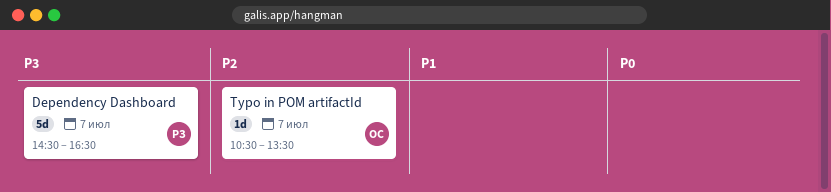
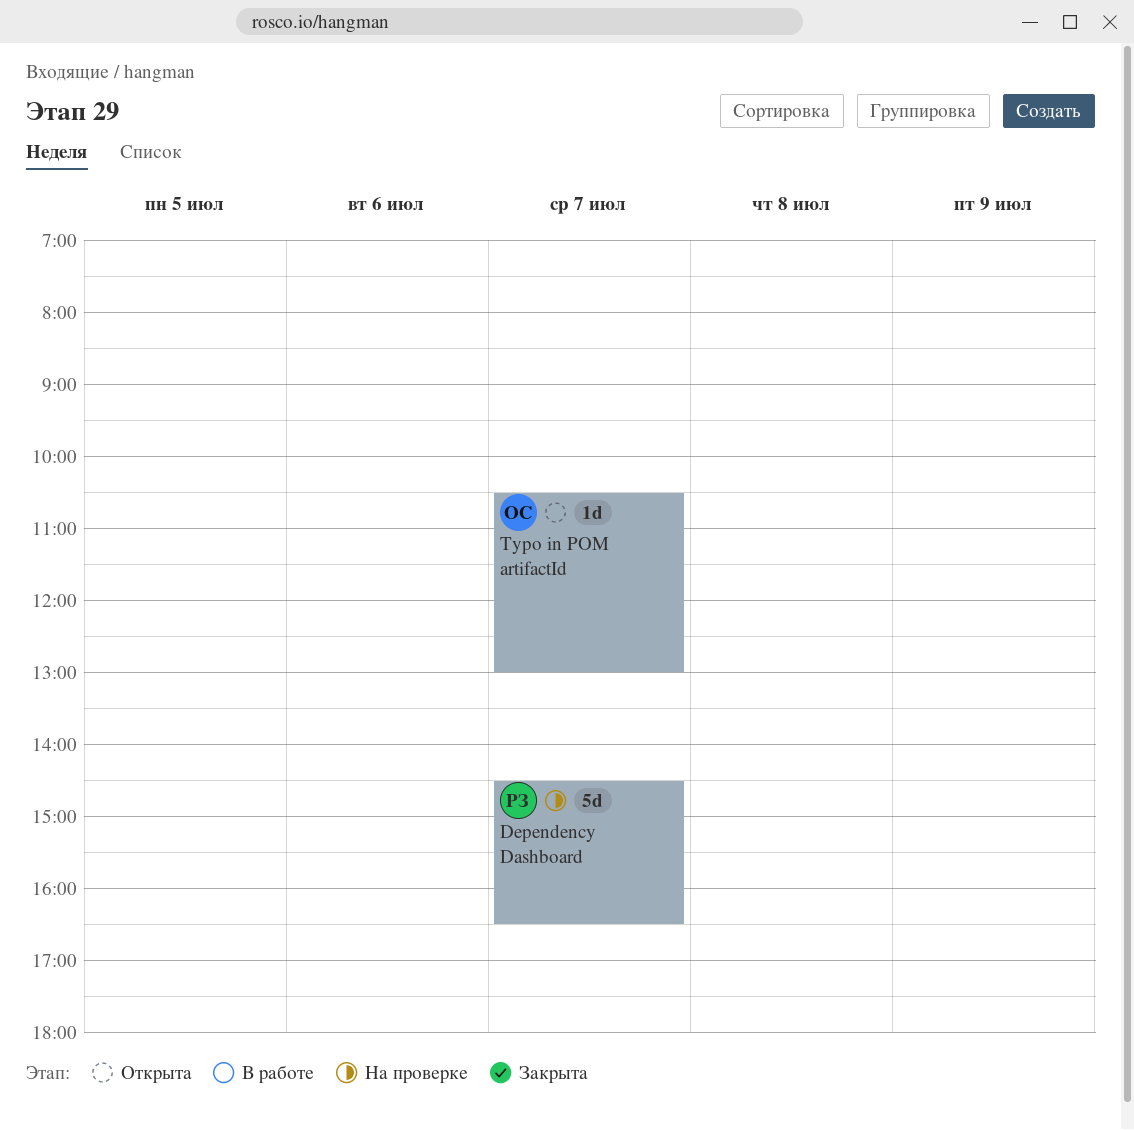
Typo in POM artifactId, ends: 13:30 -> 13:00

